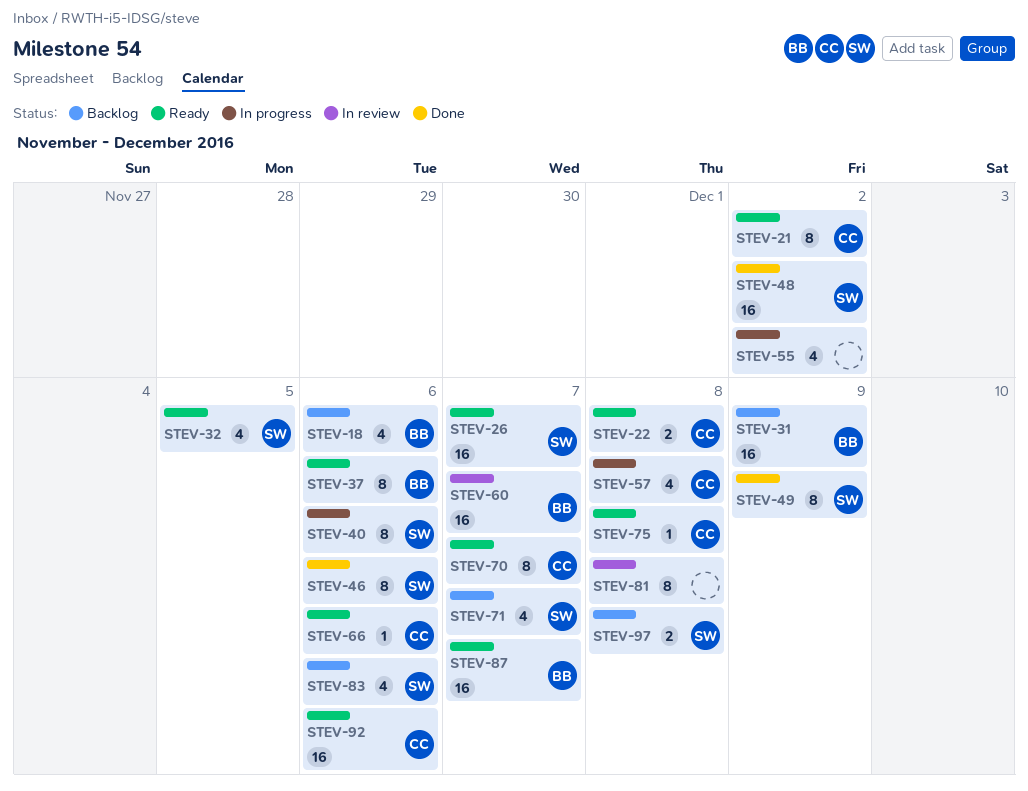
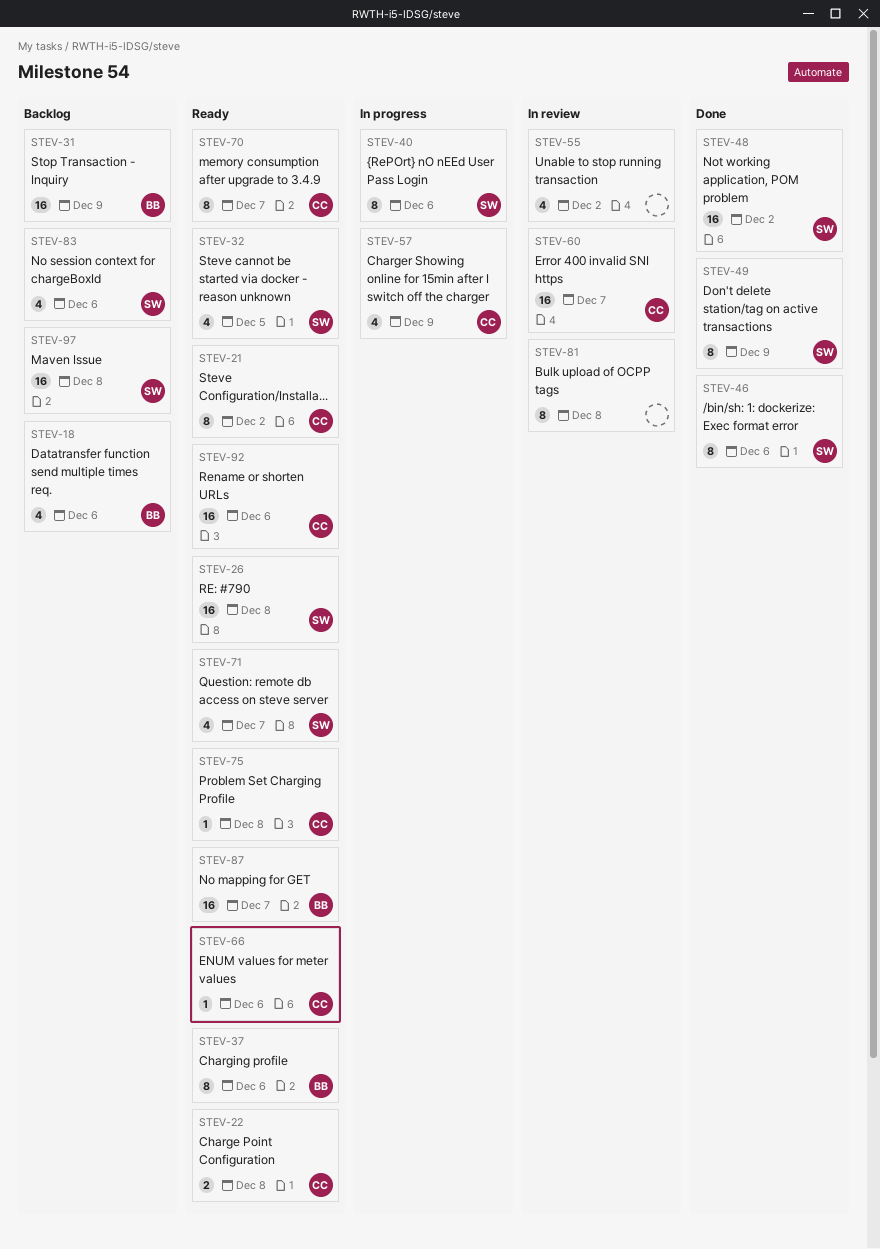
STEV-26, due: Dec 7 -> Dec 8
STEV-55, status: In progress -> In review
STEV-57, due: Dec 8 -> Dec 9
STEV-60, owner: BB -> CC
STEV-71, status: Backlog -> Ready
STEV-97, estimate: 2 -> 16

